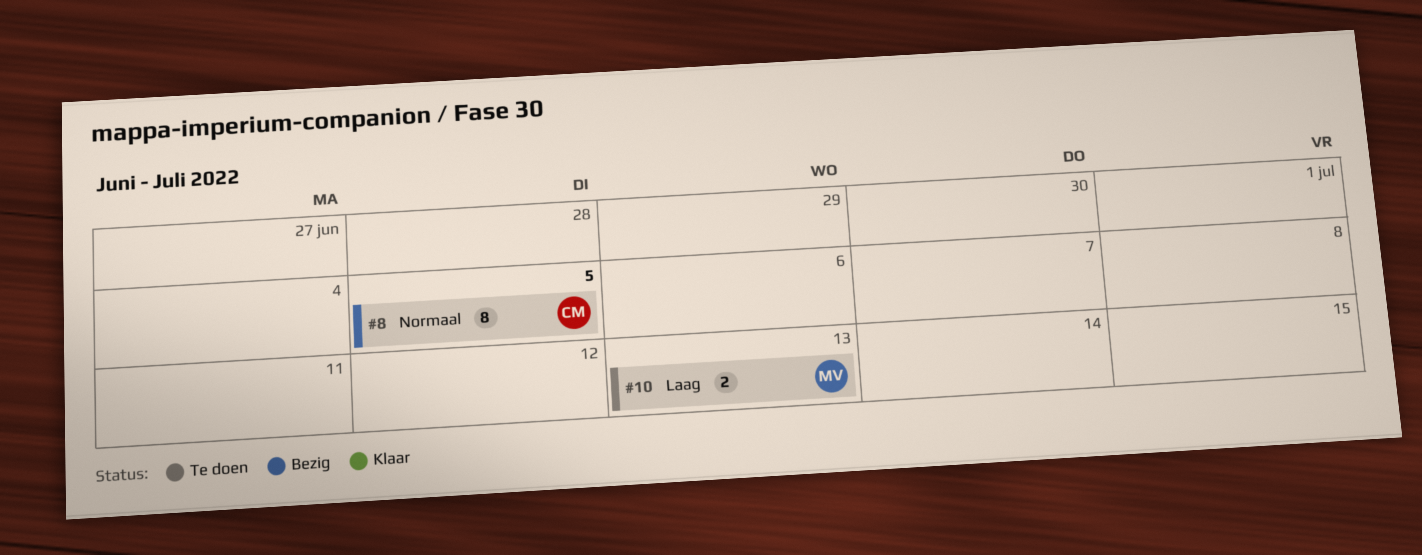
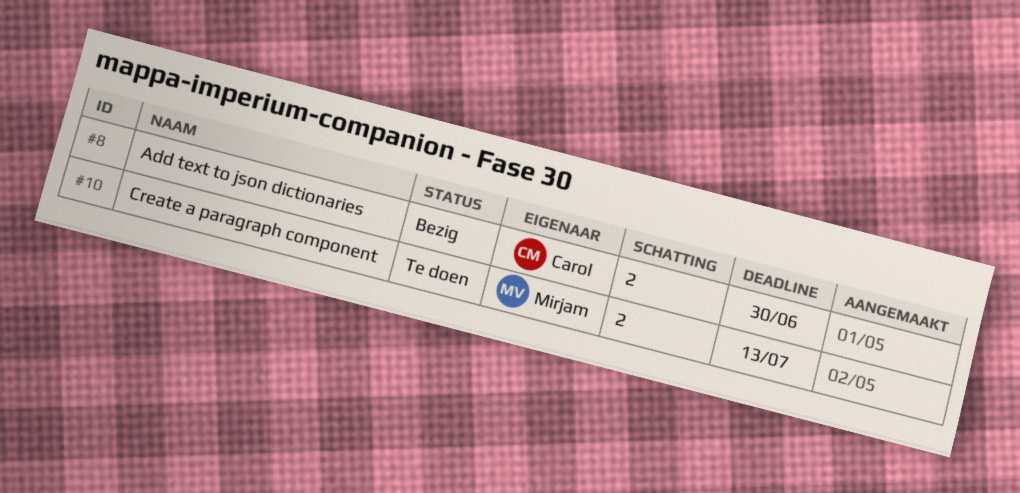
#8, estimate: 8 -> 2
#8, due: Jul 5 -> Jun 30

